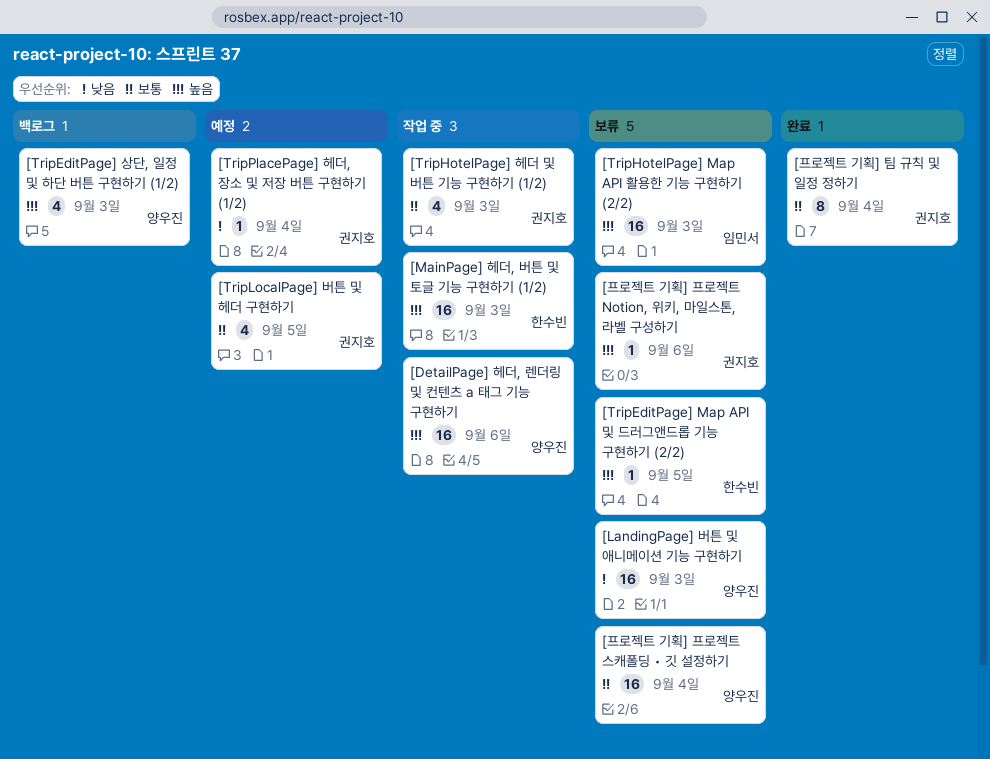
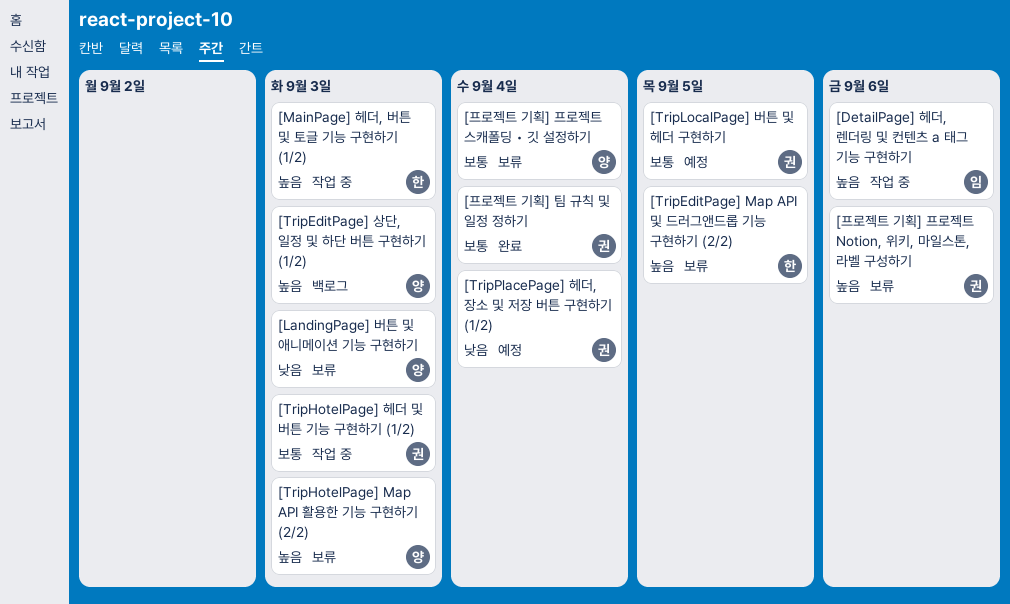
[DetailPage] 헤더, 렌더링 및 컨텐츠 a 태그 기능 구현하기, owner: 양우진 -> 임민서
[TripHotelPage] Map API 활용한 기능 구현하기 (2/2), owner: 임민서 -> 양우진

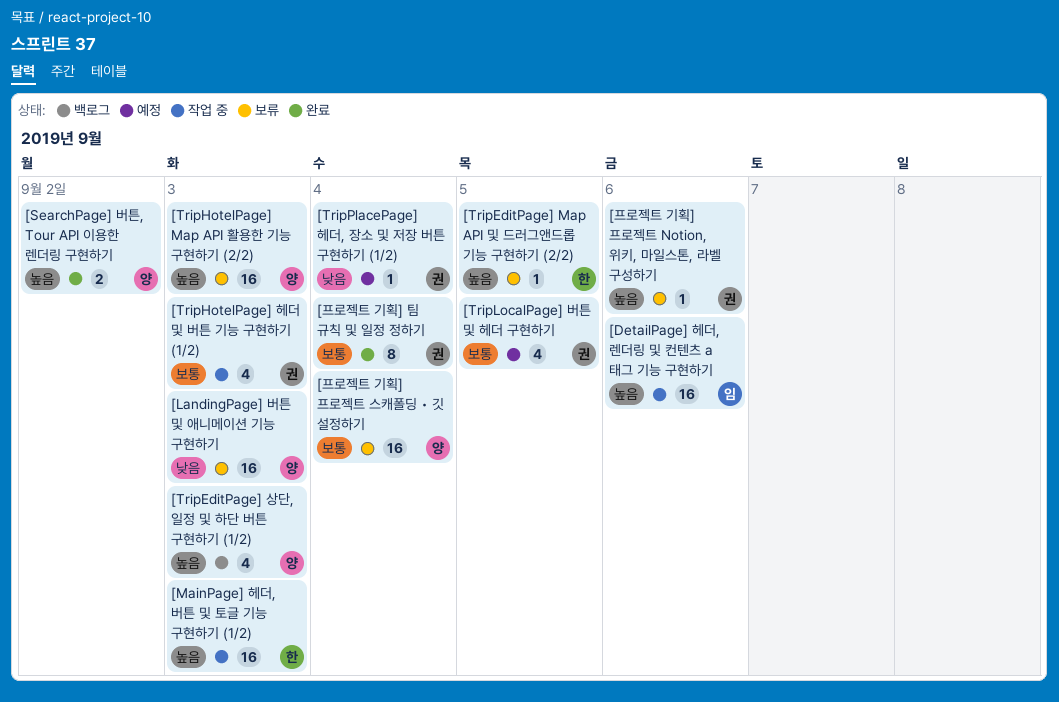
[SearchPage] 버튼, Tour API 이용한 렌더링 구현하기: none -> present

